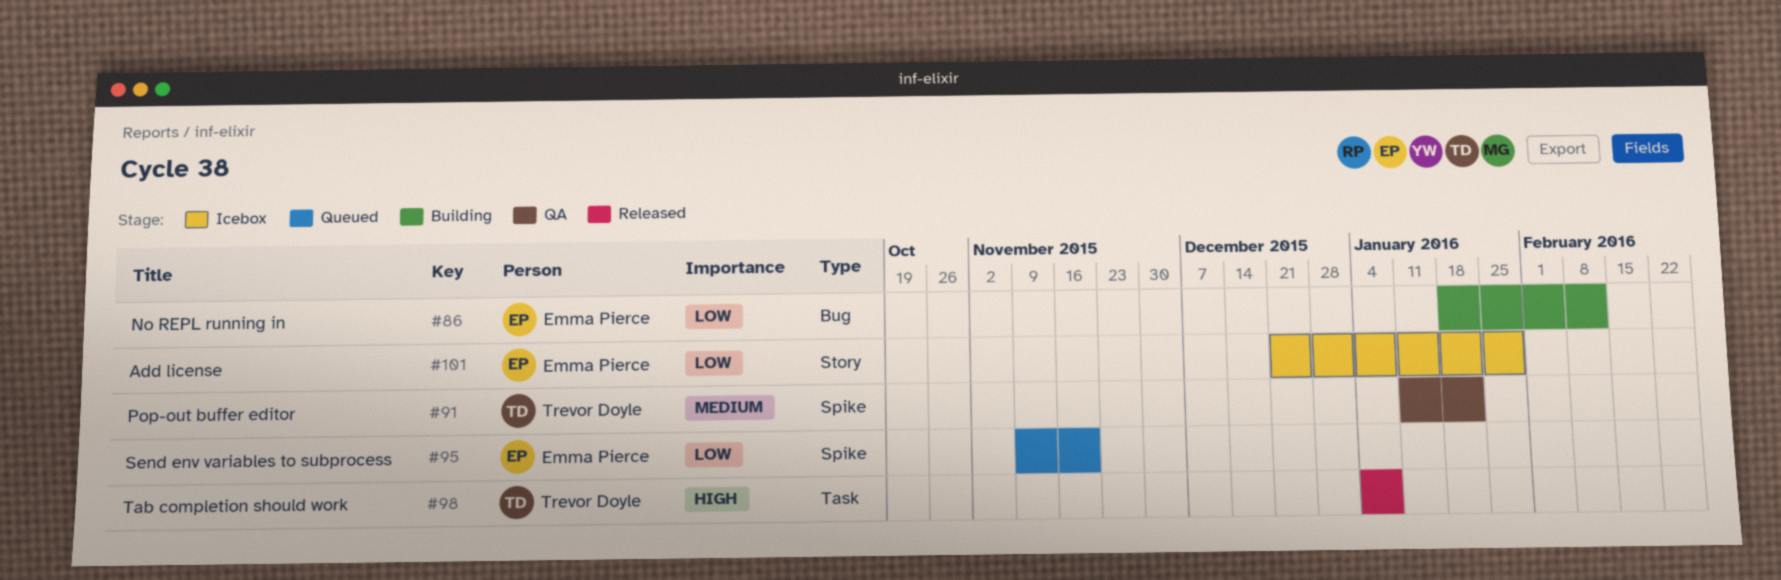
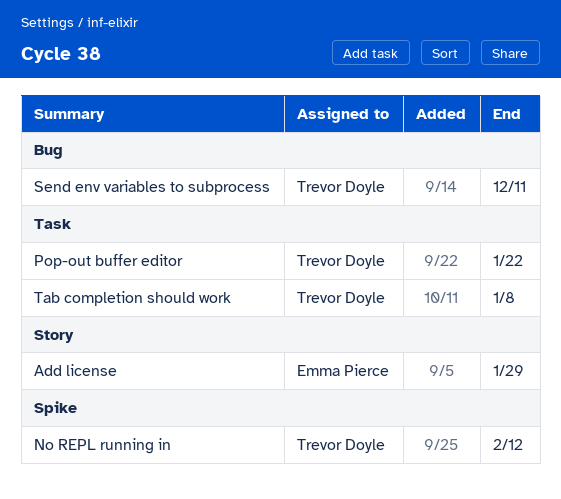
No REPL running in, owner: Emma Pierce -> Trevor Doyle
No REPL running in, label: Bug -> Spike
Pop-out buffer editor, label: Spike -> Task
Send env variables to subprocess, owner: Emma Pierce -> Trevor Doyle
Send env variables to subprocess, label: Spike -> Bug
Send env variables to subprocess, due: Nov 20 -> Dec 11

